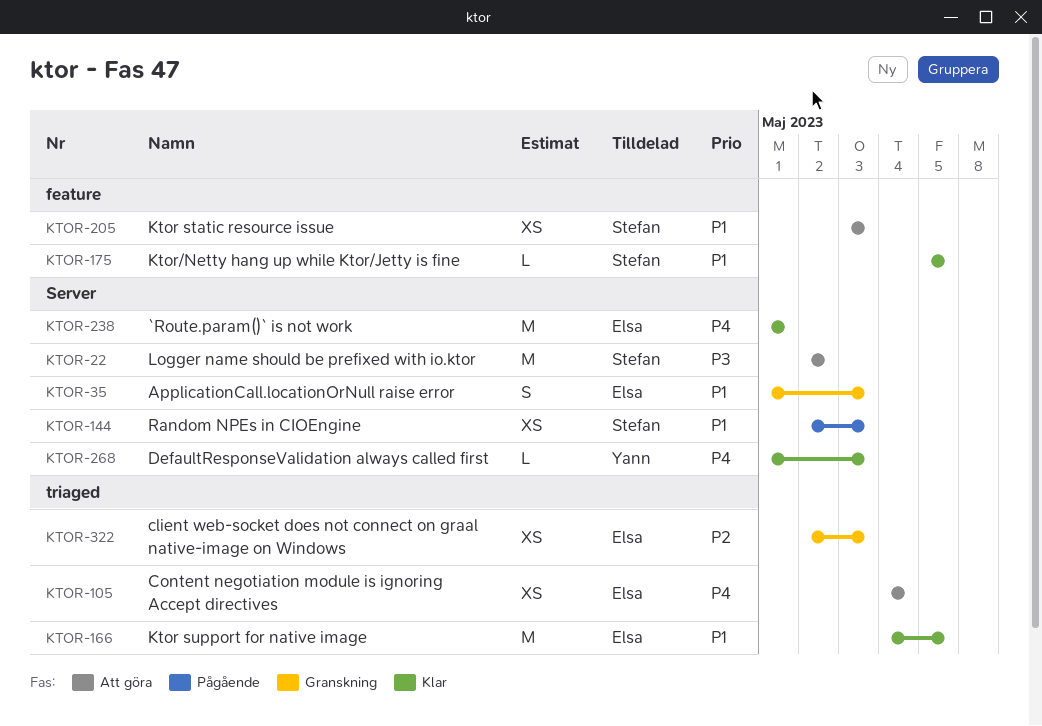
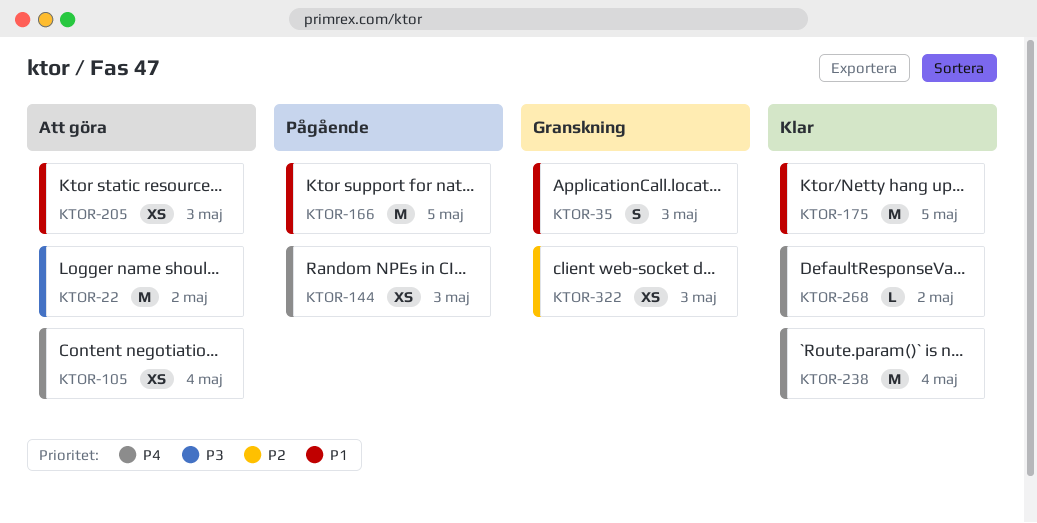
KTOR-144, priority: P1 -> P4
KTOR-166, status: Klar -> Pågående
KTOR-175, estimate: L -> M
KTOR-238, due: May 1 -> May 4
KTOR-268, due: May 3 -> May 2

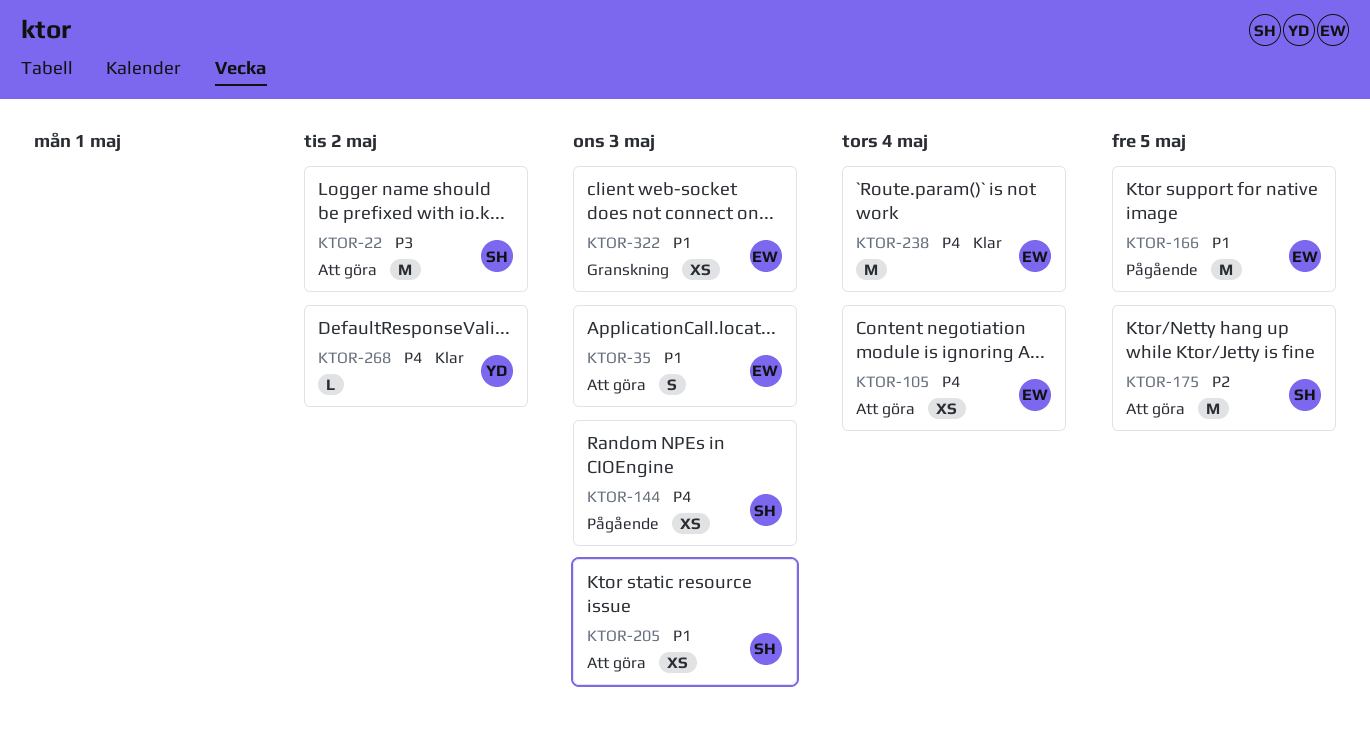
KTOR-35, status: Granskning -> Att göra
KTOR-175, status: Klar -> Att göra
KTOR-175, priority: P1 -> P2
KTOR-322, priority: P2 -> P1

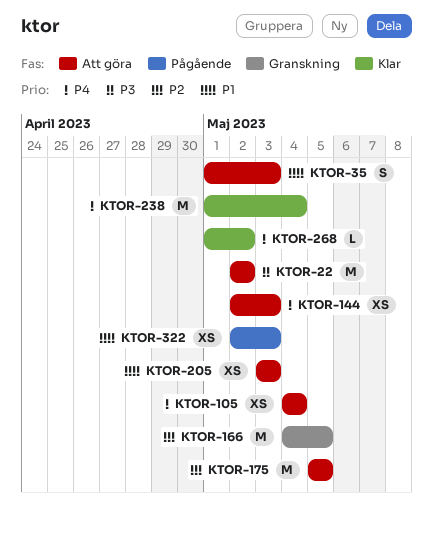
KTOR-144, status: Pågående -> Att göra
KTOR-166, status: Pågående -> Granskning
KTOR-166, priority: P1 -> P2
KTOR-322, status: Granskning -> Pågående

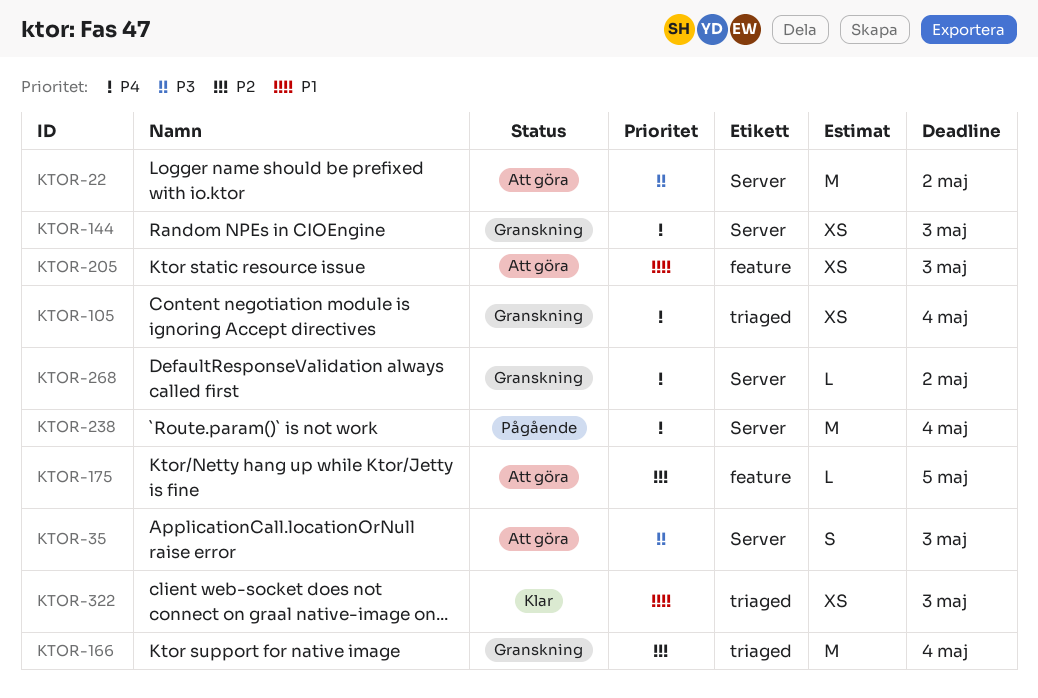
KTOR-35, priority: P1 -> P3
KTOR-105, status: Att göra -> Granskning
KTOR-144, status: Att göra -> Granskning
KTOR-166, due: May 5 -> May 4
KTOR-175, estimate: M -> L
KTOR-238, status: Klar -> Pågående
KTOR-268, status: Klar -> Granskning
KTOR-322, status: Pågående -> Klar

